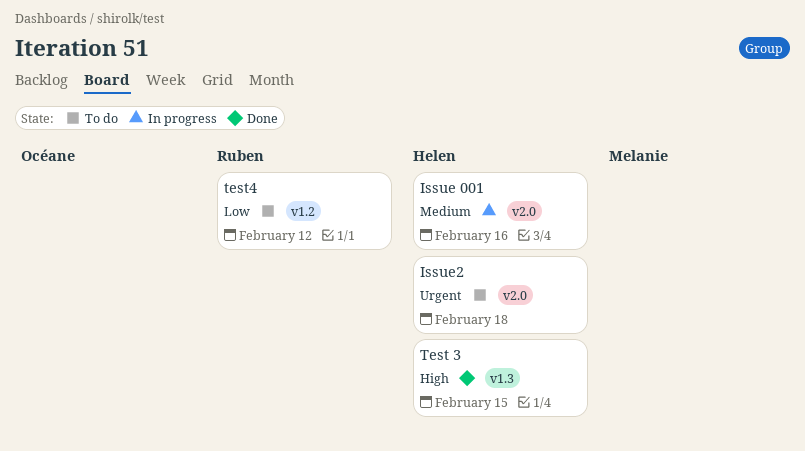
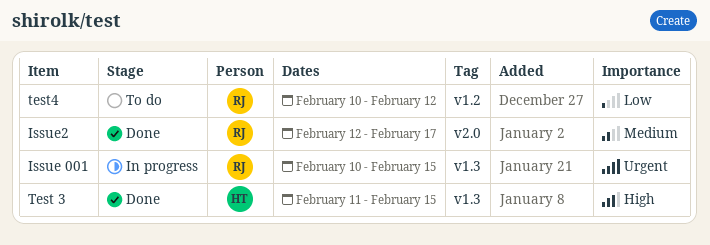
Issue 001, owner: Helen -> Ruben
Issue 001, priority: Medium -> Urgent
Issue 001, label: v2.0 -> v1.3
Issue 001, due: Feb 16 -> Feb 15
Issue2, status: To do -> Done
Issue2, owner: Helen -> Ruben
Issue2, priority: Urgent -> Medium
Issue2, due: Feb 18 -> Feb 17

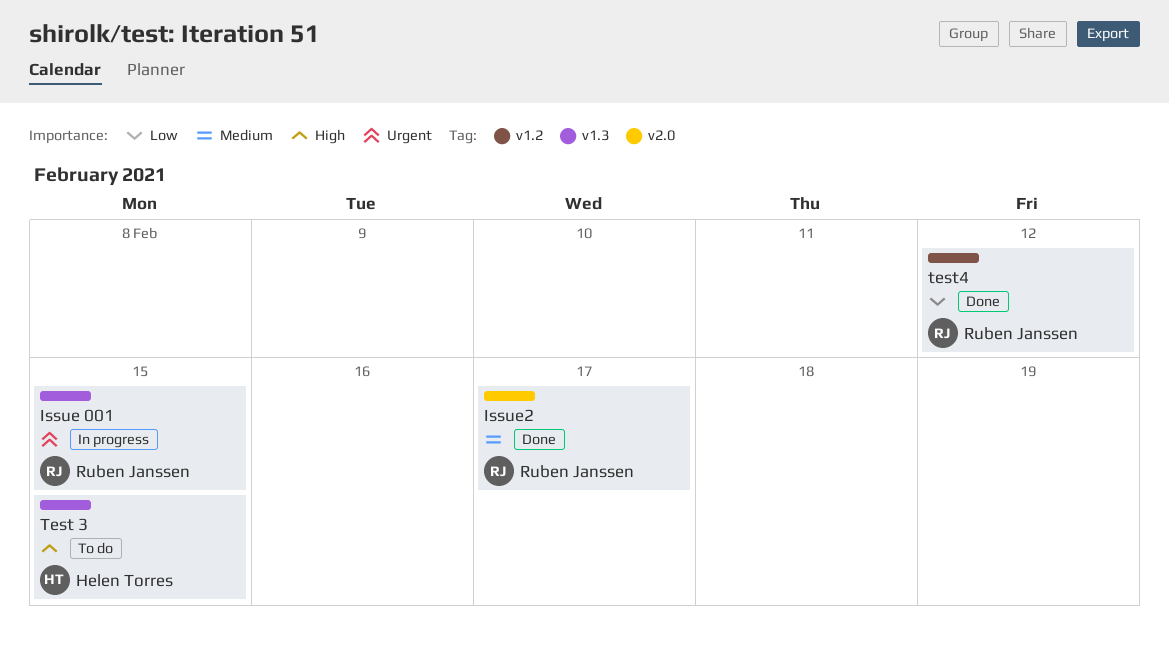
Test 3, status: Done -> To do
test4, status: To do -> Done

